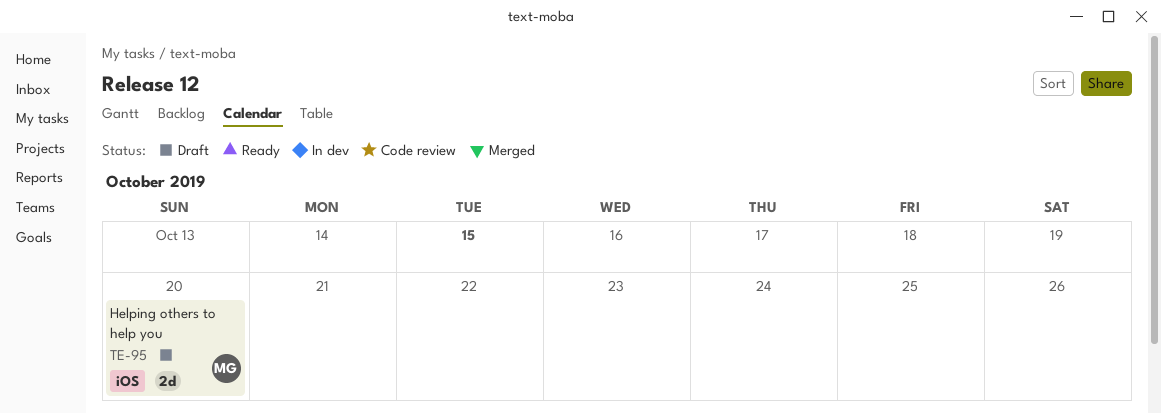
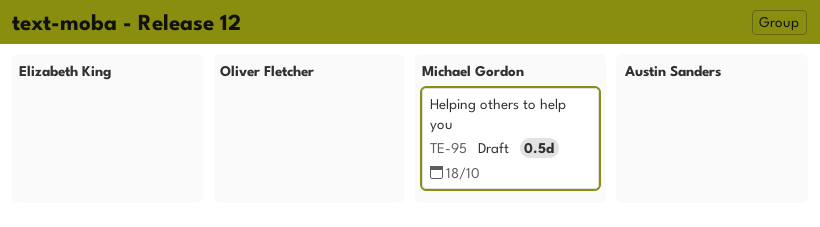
TE-95, estimate: 2d -> 0.5d
TE-95, due: Oct 20 -> Oct 18

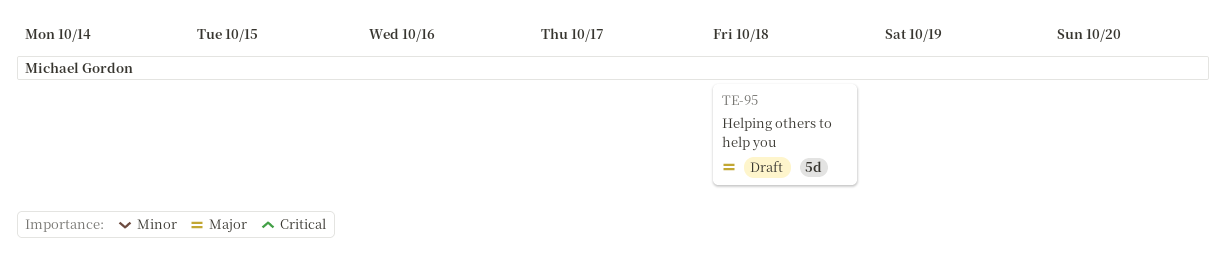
TE-95, estimate: 0.5d -> 5d

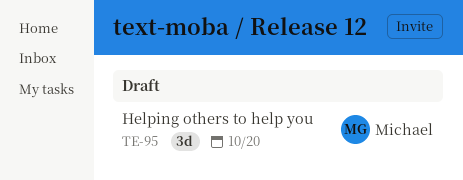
TE-95, estimate: 5d -> 3d
TE-95, due: Oct 18 -> Oct 20

